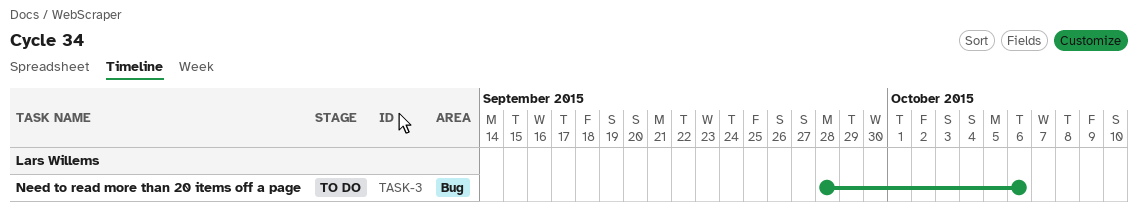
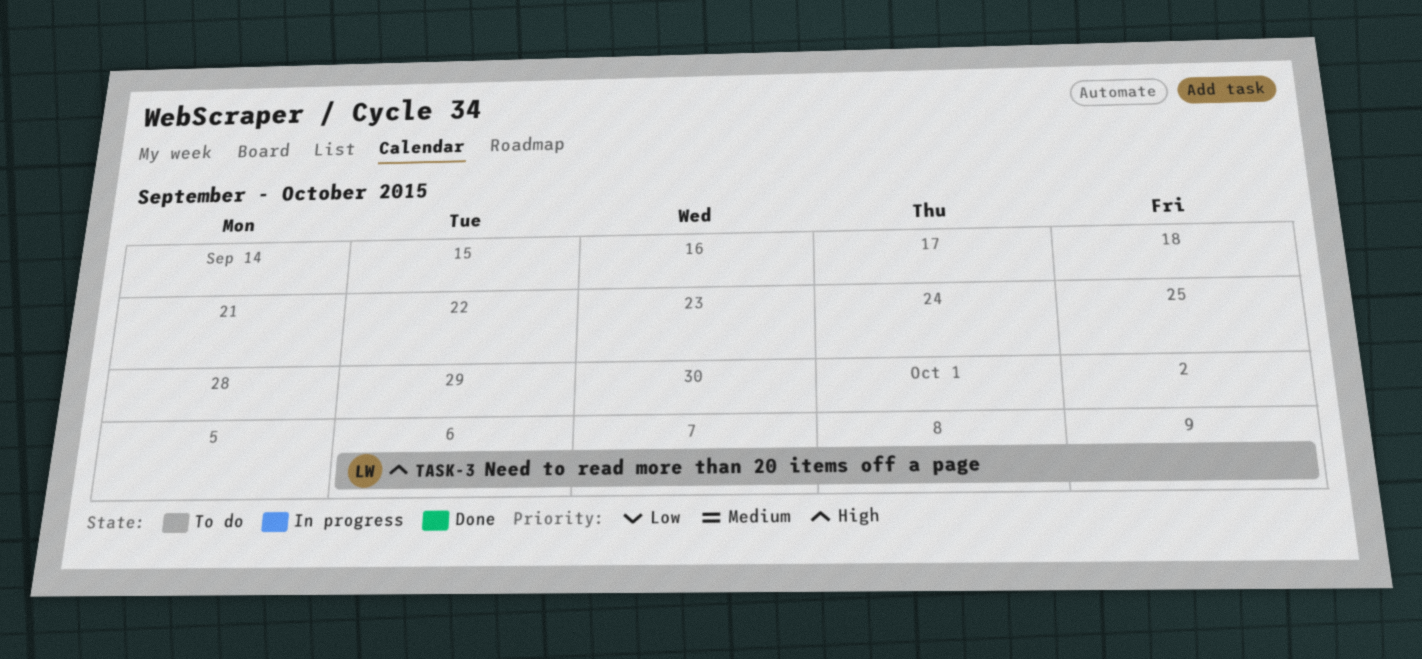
TASK-3, start: Sep 28 -> Oct 6
TASK-3, due: Oct 6 -> Oct 9

